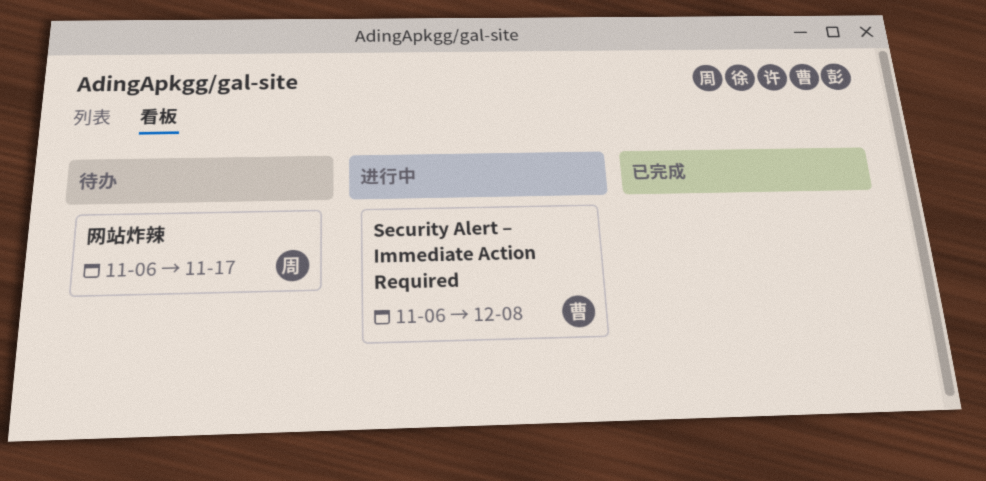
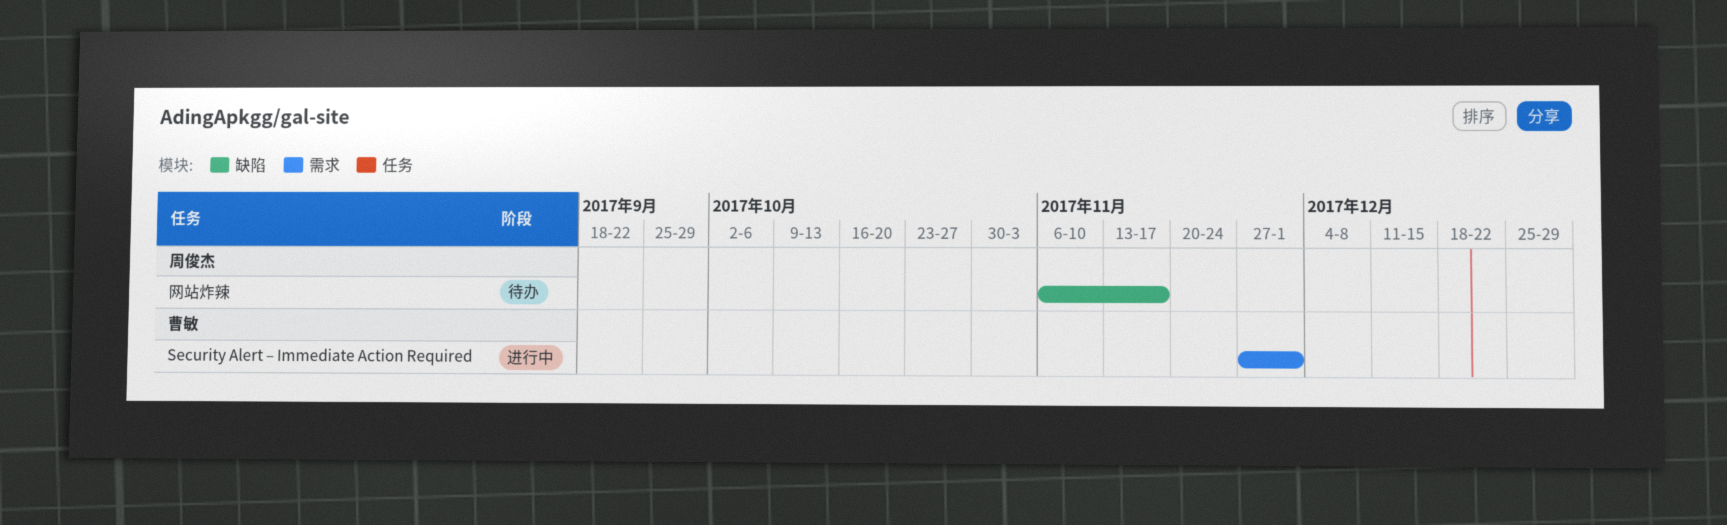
Security Alert – Immediate Action Required, start: Nov 6 -> Nov 27
Security Alert – Immediate Action Required, due: Dec 8 -> Dec 1

